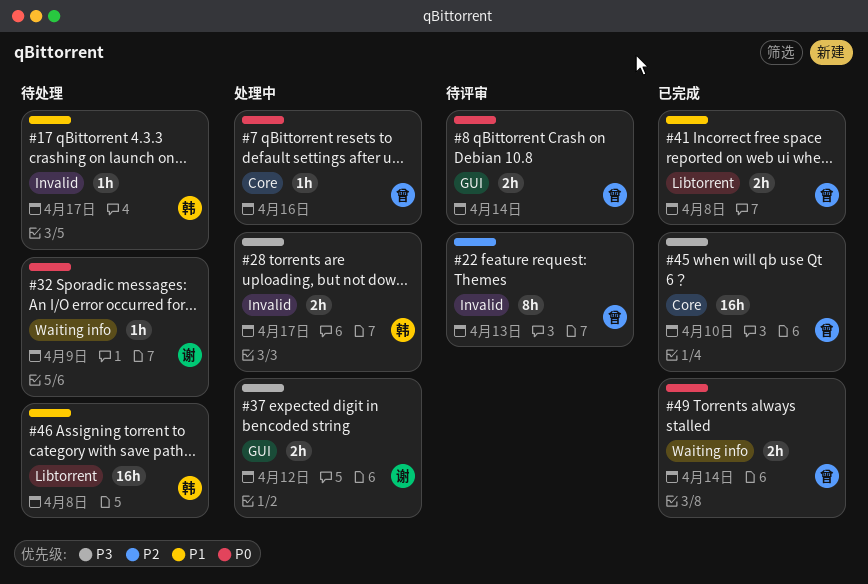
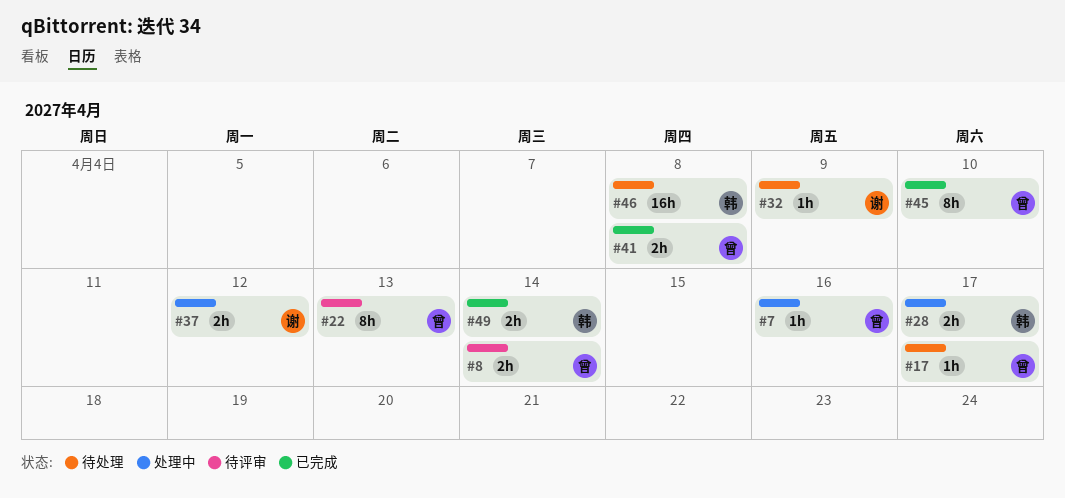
#17, owner: 韩 -> 曾
#45, estimate: 16h -> 8h
#49, owner: 曾 -> 韩

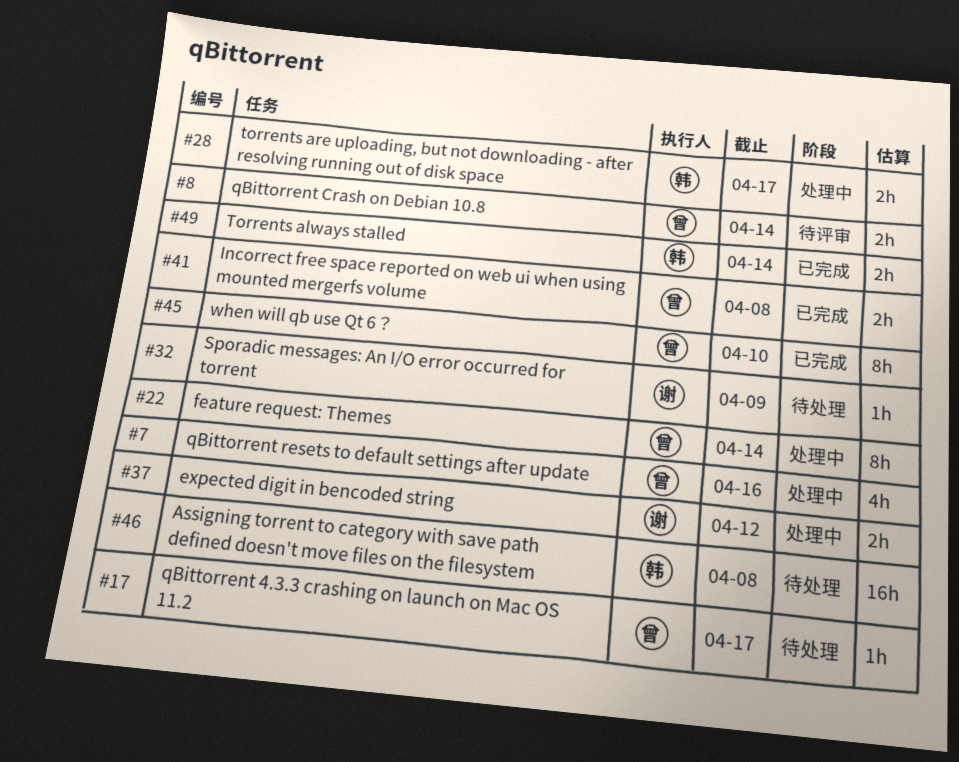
#7, estimate: 1h -> 4h
#22, status: 待评审 -> 处理中
#22, due: Apr 13 -> Apr 14

